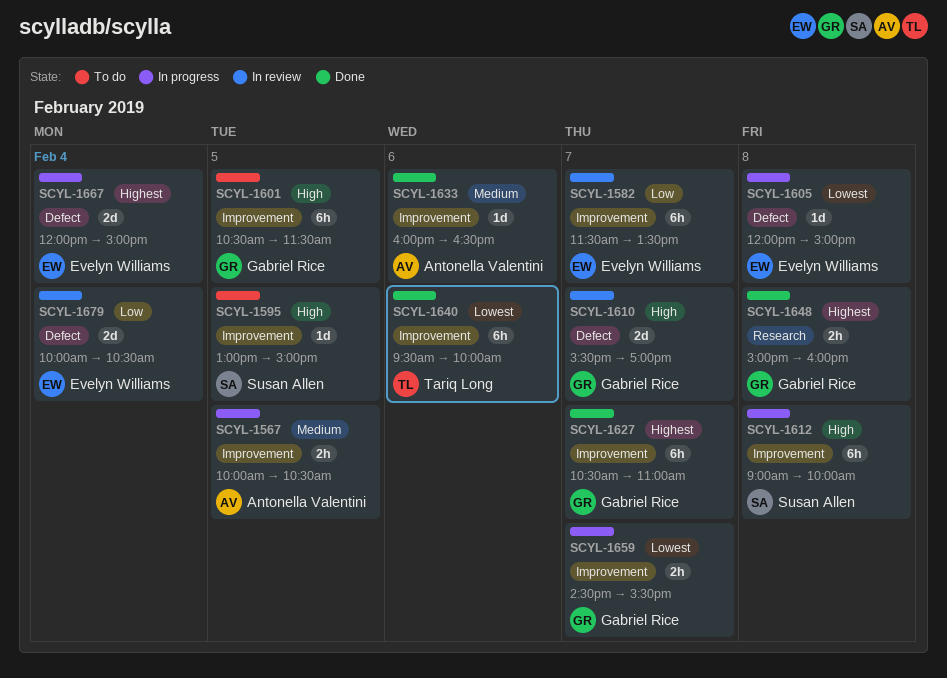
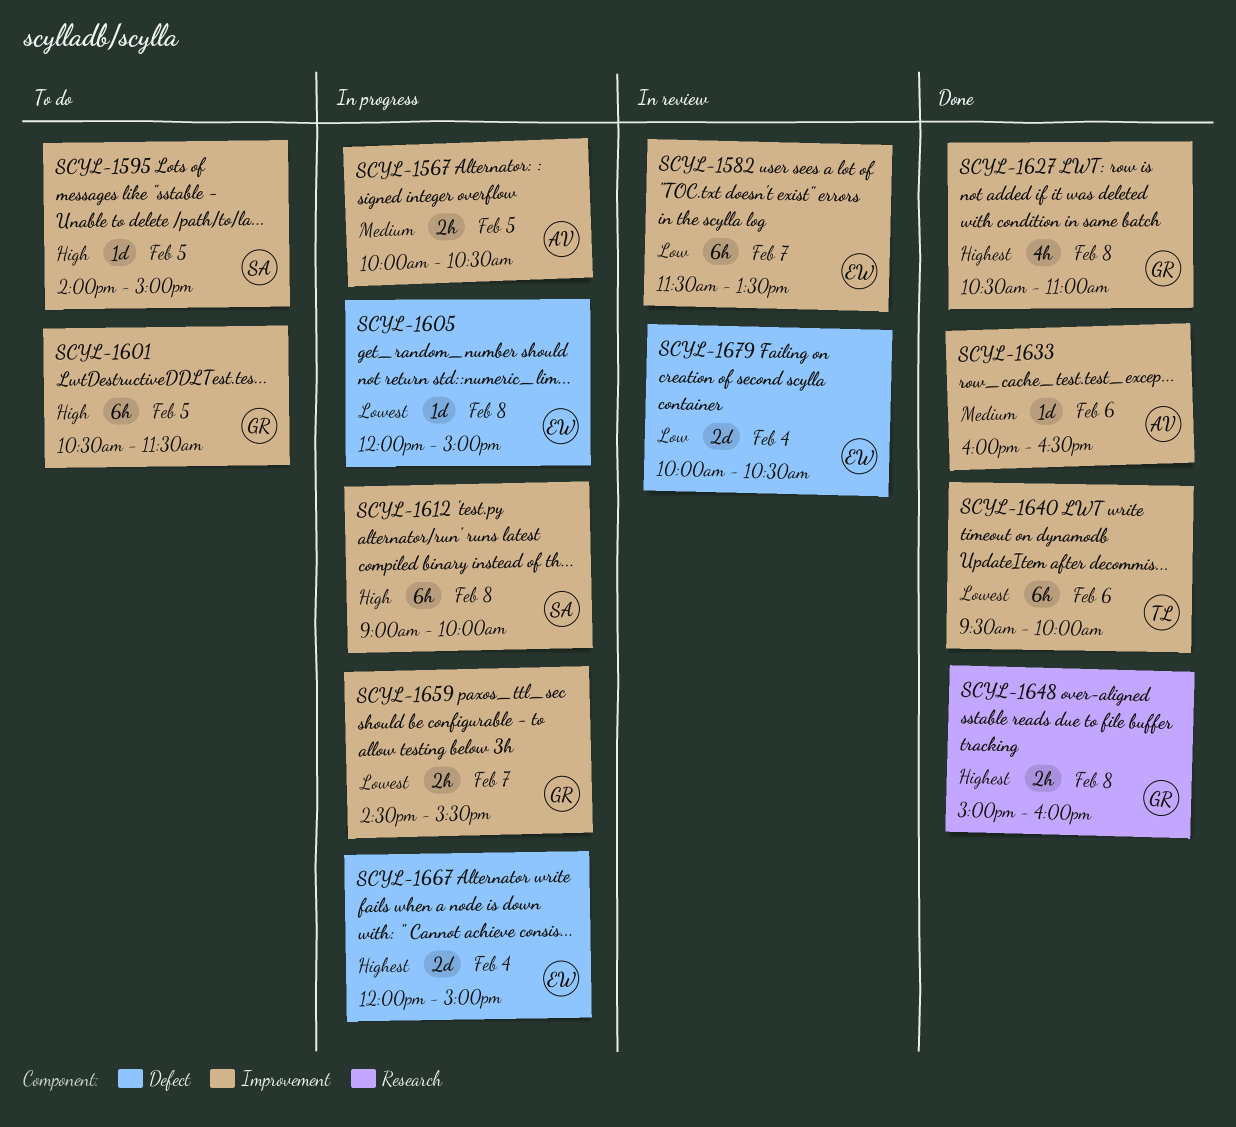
SCYL-1595, begins: 13:00 -> 14:00
SCYL-1610: present -> none
SCYL-1627, estimate: 6h -> 4h
SCYL-1627, day: Feb 7 -> Feb 8

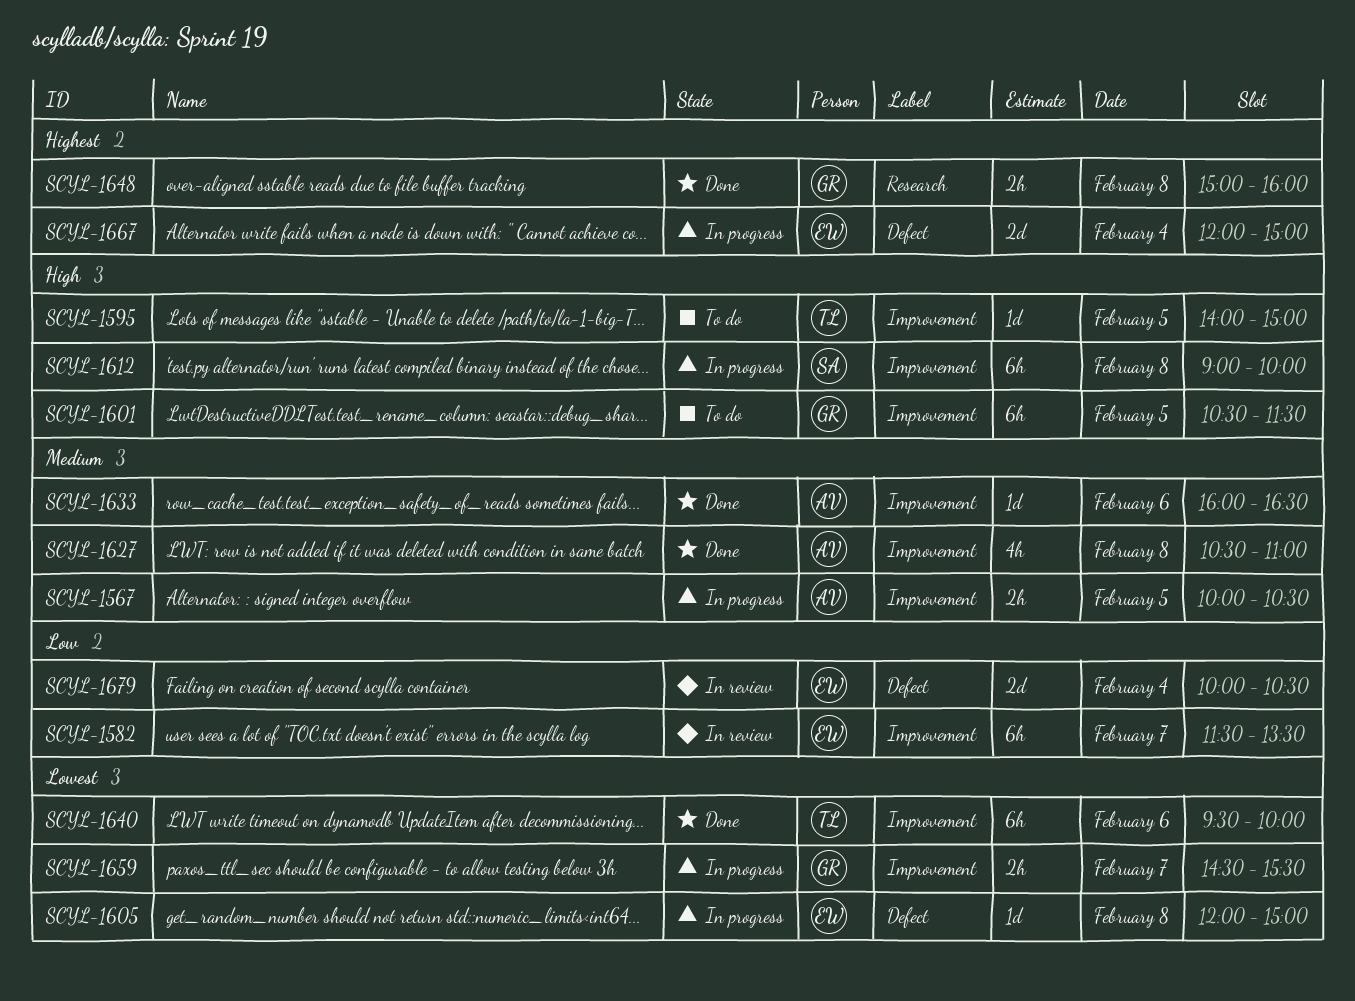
SCYL-1595, owner: SA -> TL
SCYL-1627, owner: GR -> AV
SCYL-1627, priority: Highest -> Medium

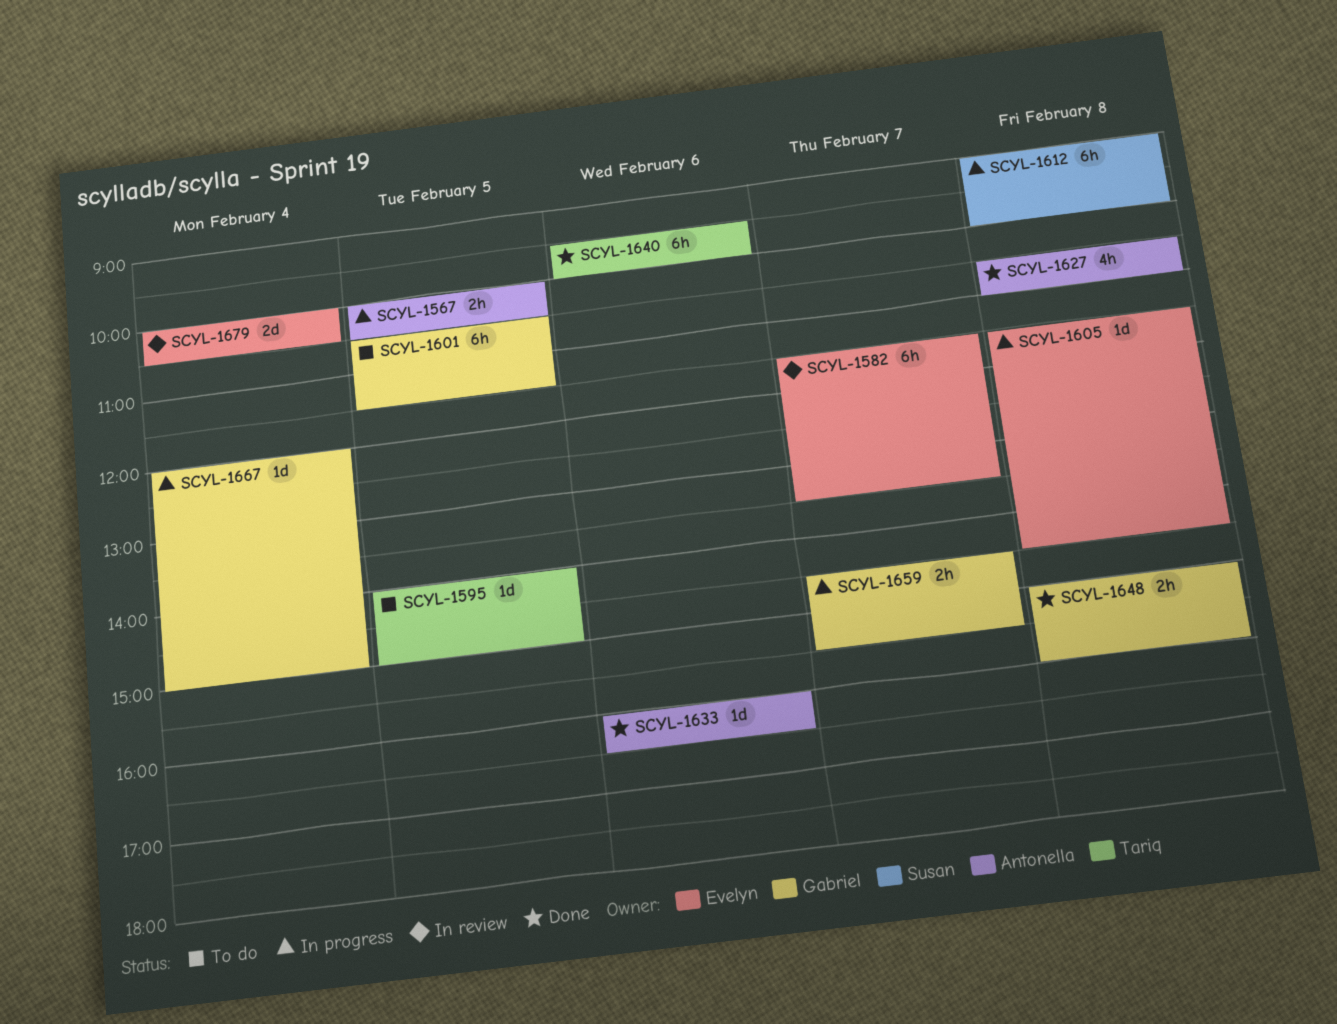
SCYL-1605, begins: 12:00 -> 11:30
SCYL-1605, ends: 15:00 -> 14:30
SCYL-1667, owner: Evelyn -> Gabriel
SCYL-1667, estimate: 2d -> 1d

